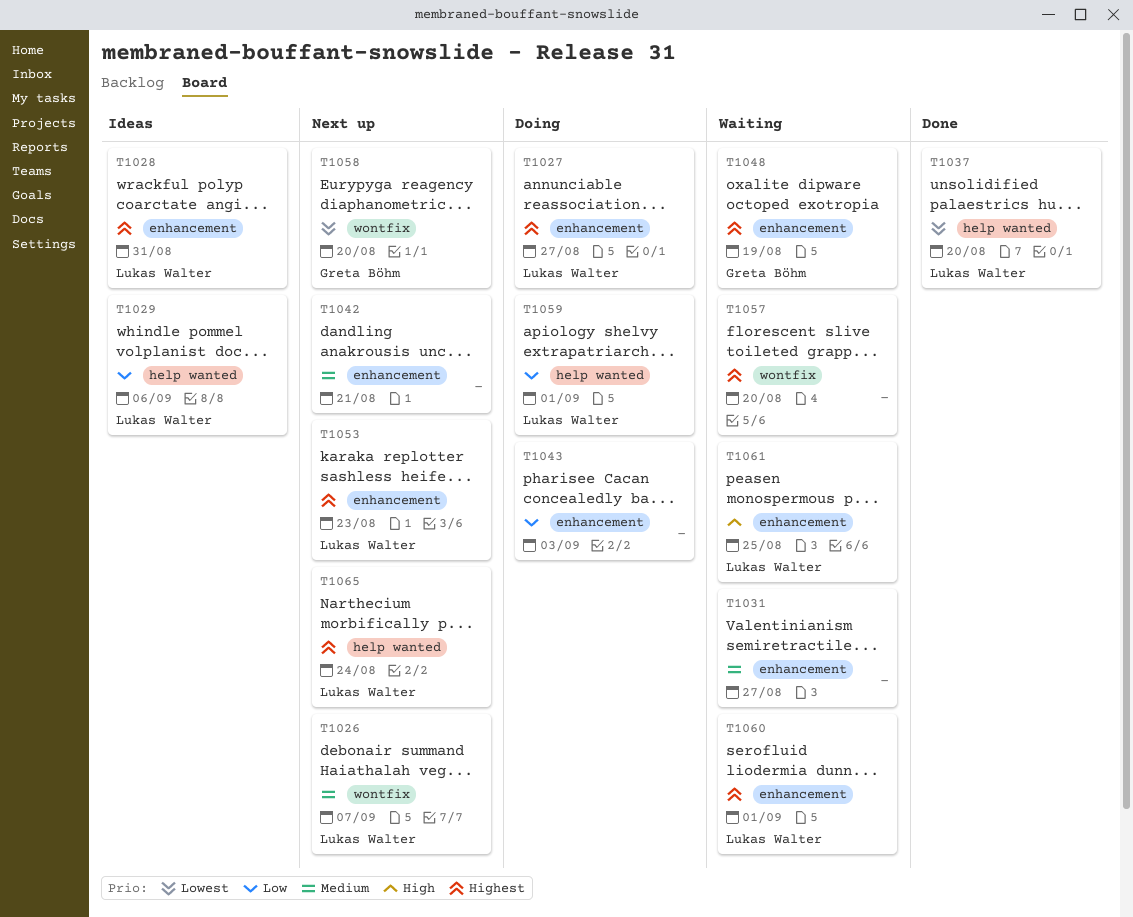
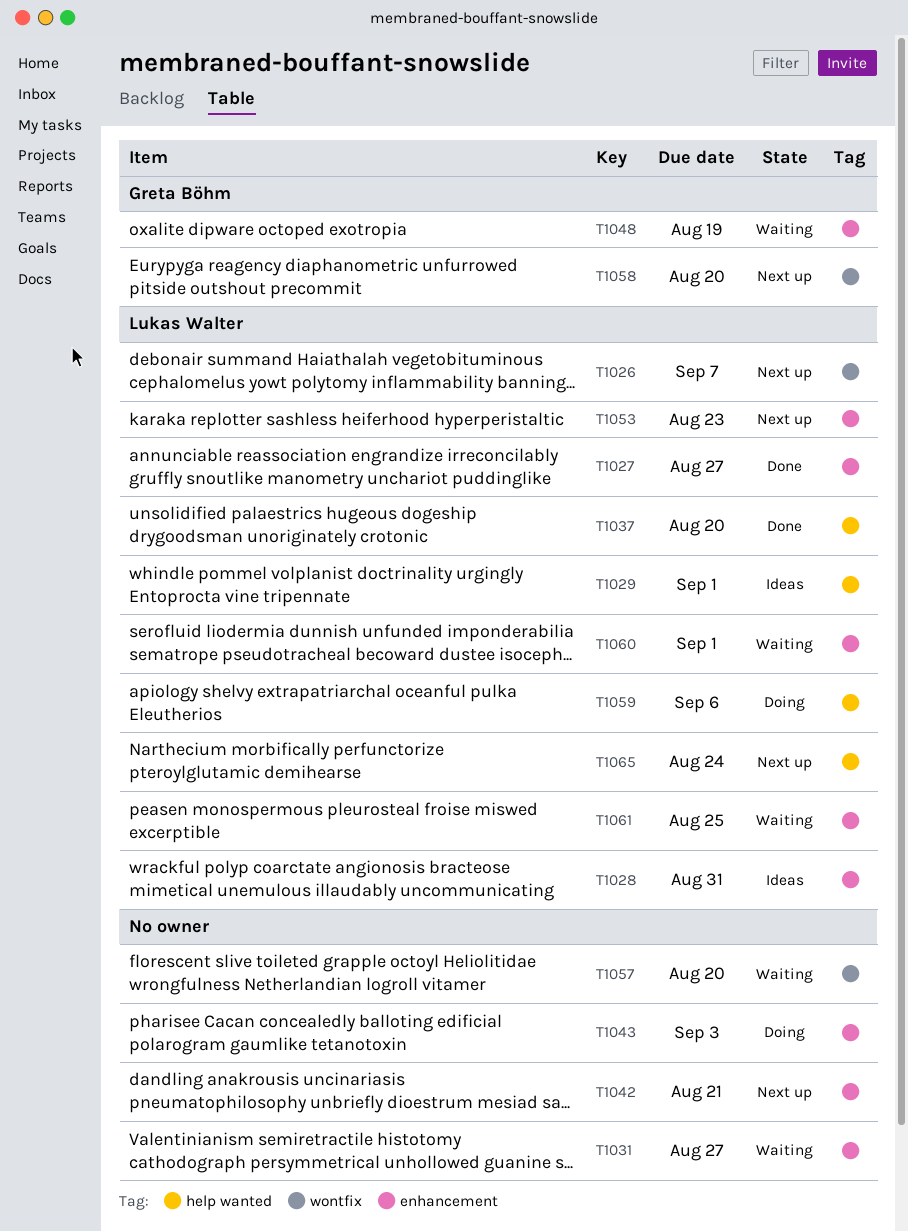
T1027, status: Doing -> Done
T1029, due: Sep 6 -> Sep 1
T1059, due: Sep 1 -> Sep 6

